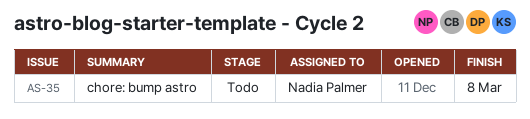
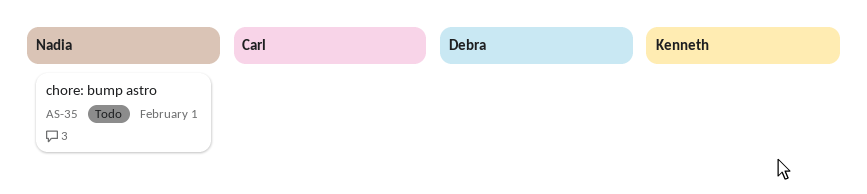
AS-35, due: Mar 8 -> Feb 1

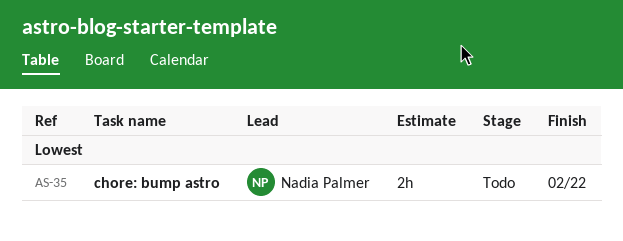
AS-35, due: Feb 1 -> Feb 22

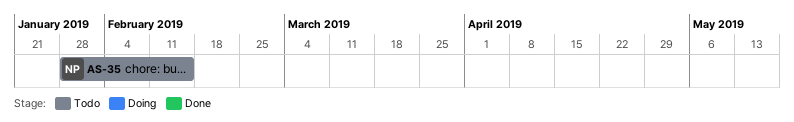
AS-35, due: Feb 22 -> Feb 15

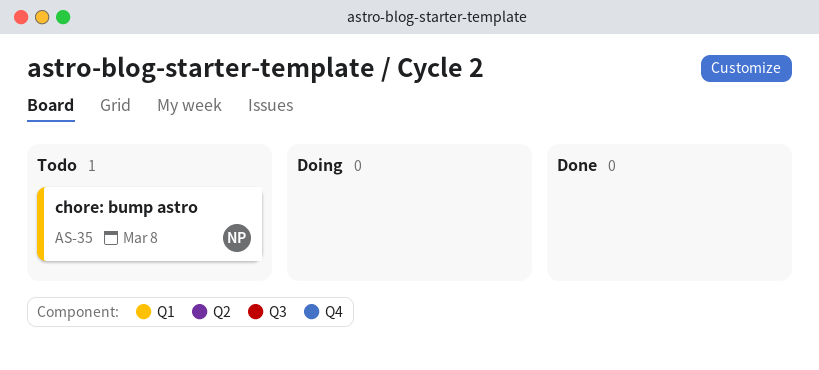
AS-35, due: Feb 15 -> Mar 8

